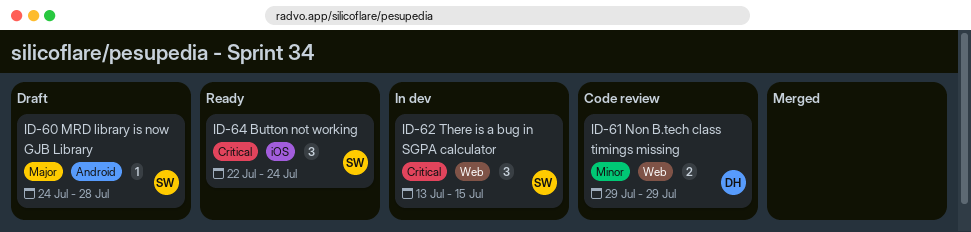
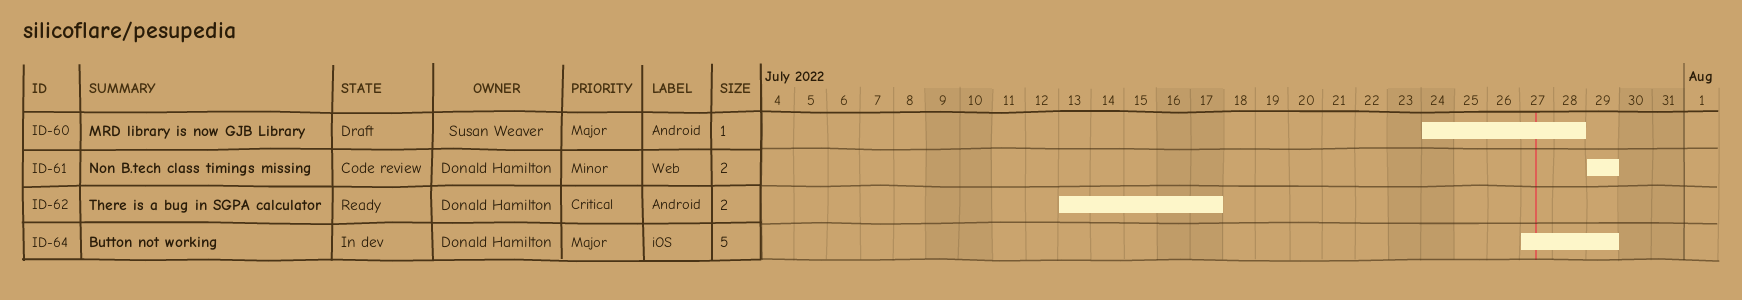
ID-62, status: In dev -> Ready
ID-62, owner: Susan Weaver -> Donald Hamilton
ID-62, label: Web -> Android
ID-62, estimate: 3 -> 2
ID-62, due: Jul 15 -> Jul 17
ID-64, status: Ready -> In dev
ID-64, owner: Susan Weaver -> Donald Hamilton
ID-64, priority: Critical -> Major
ID-64, estimate: 3 -> 5
ID-64, start: Jul 22 -> Jul 27
ID-64, due: Jul 24 -> Jul 29

